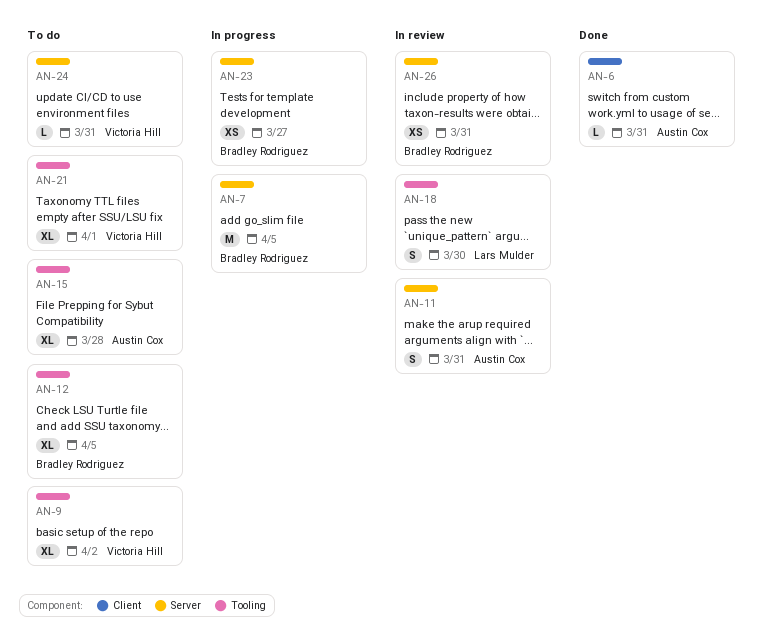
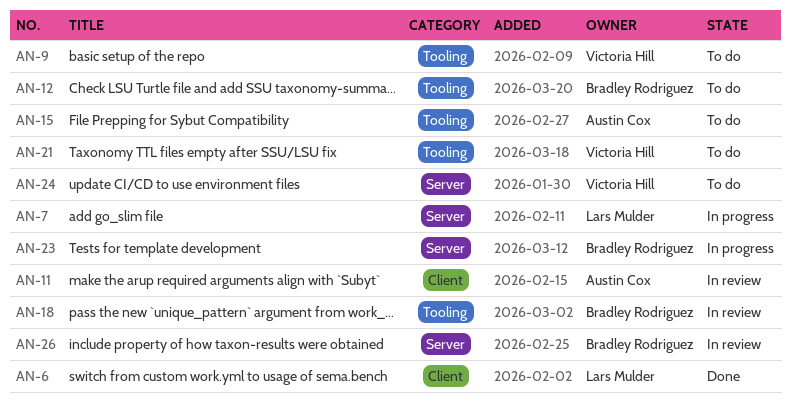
AN-6, owner: Austin Cox -> Lars Mulder
AN-7, owner: Bradley Rodriguez -> Lars Mulder
AN-11, label: Server -> Client
AN-18, owner: Lars Mulder -> Bradley Rodriguez

